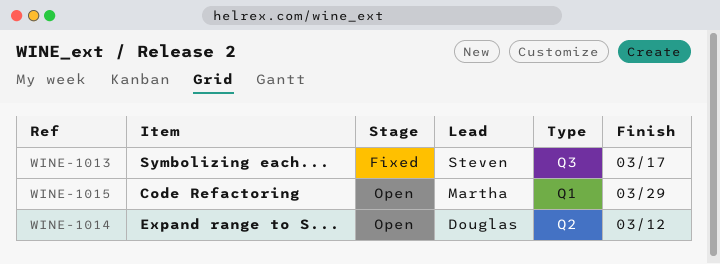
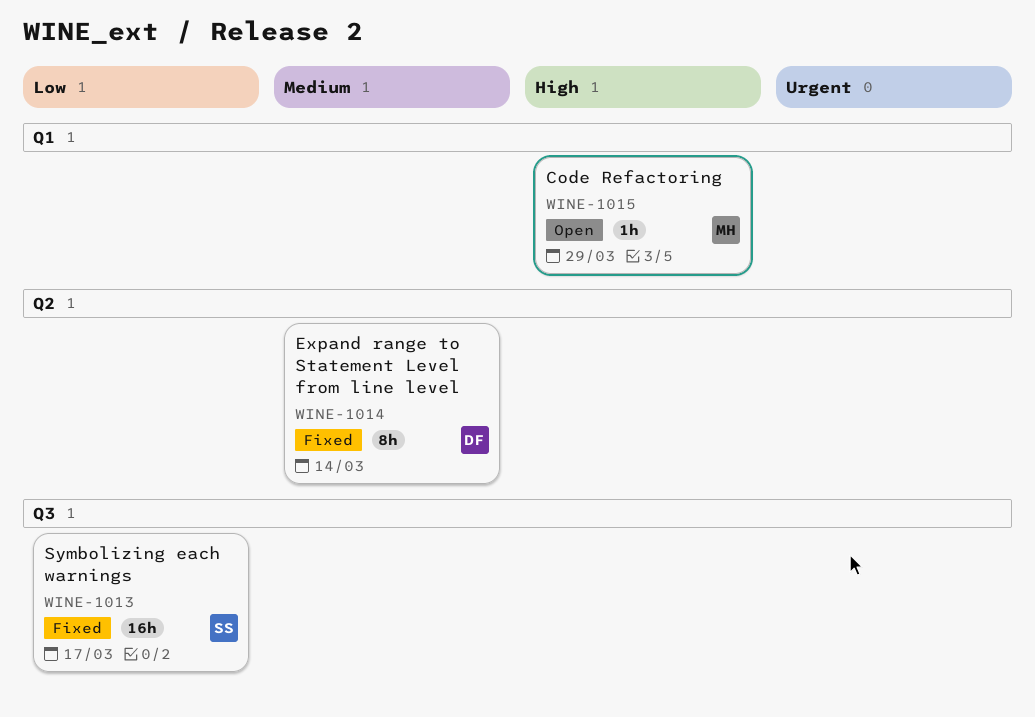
WINE-1014, status: Open -> Fixed
WINE-1014, due: Mar 12 -> Mar 14

